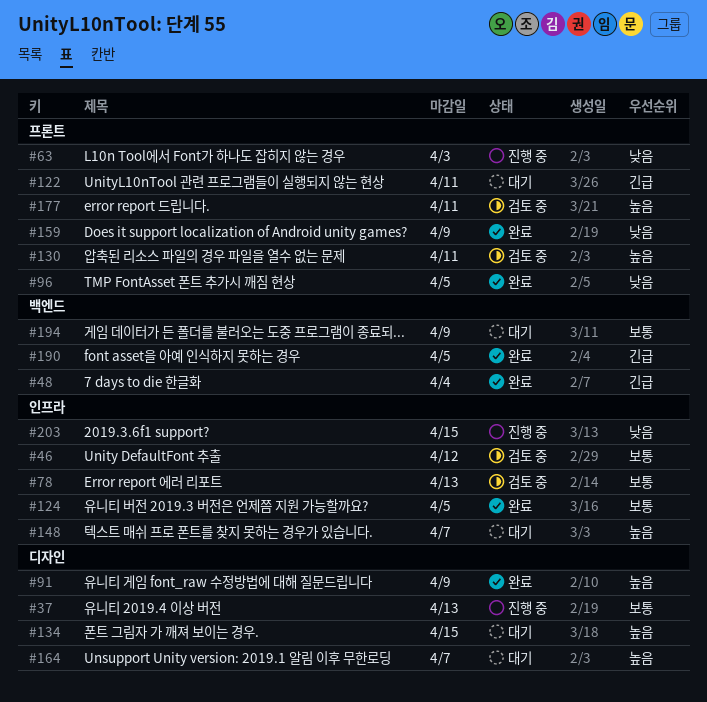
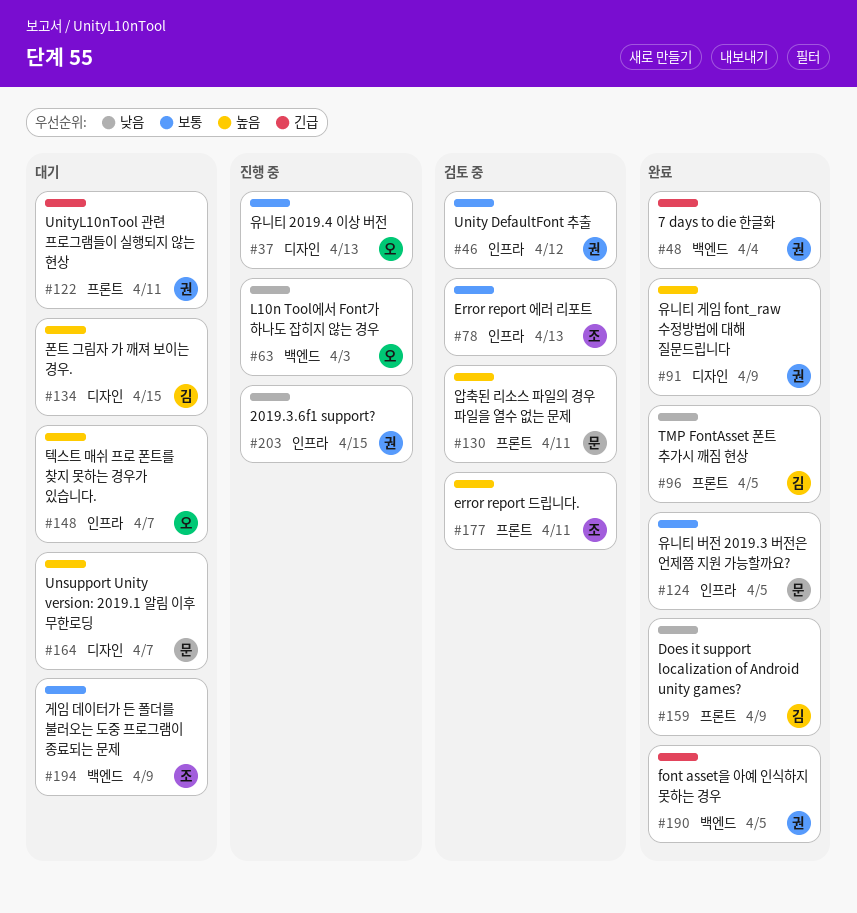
#63, label: 프론트 -> 백엔드

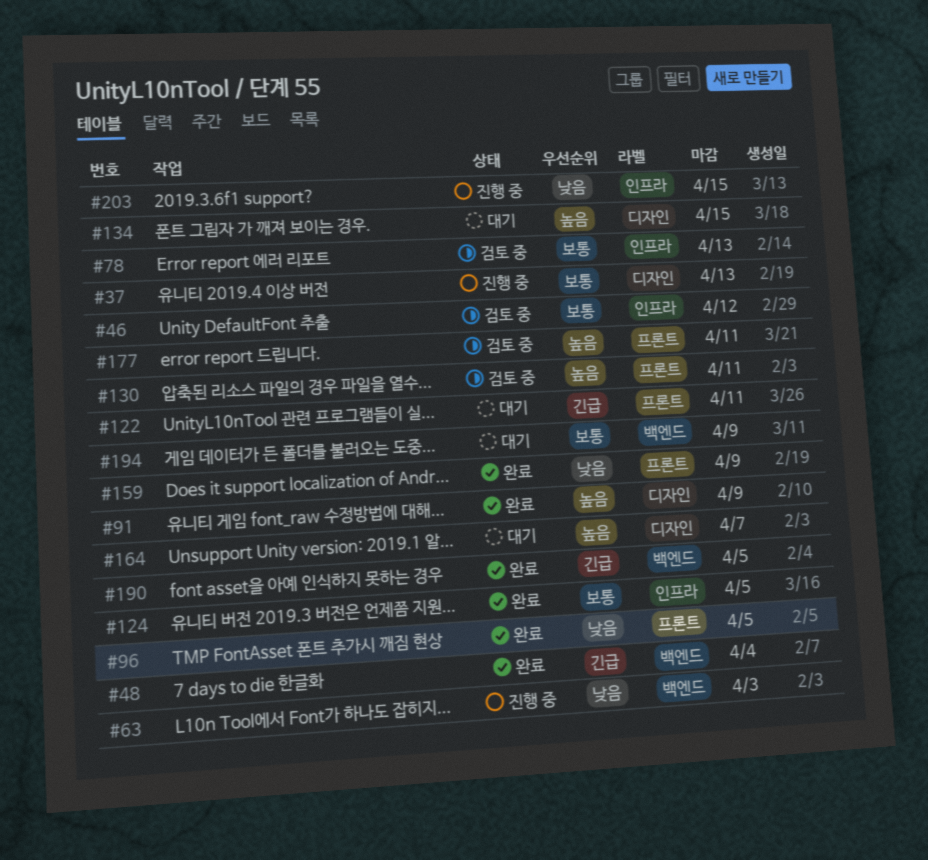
#148: present -> none

